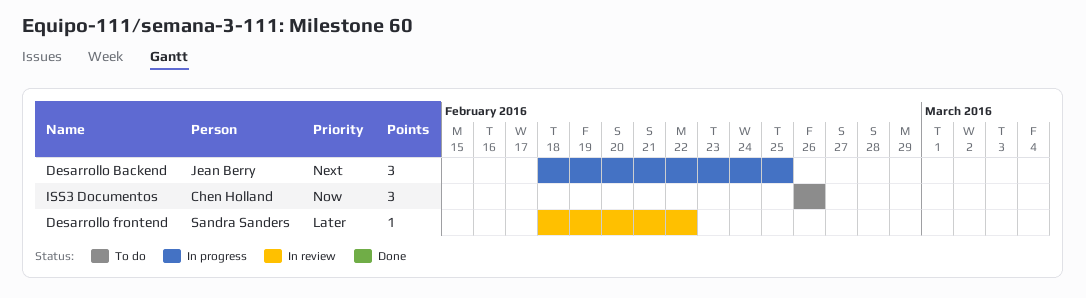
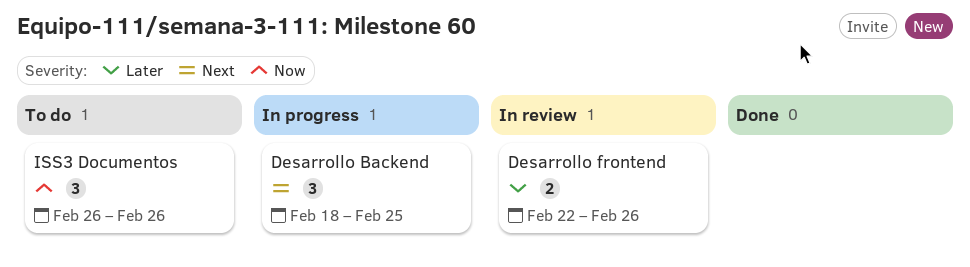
Desarrollo frontend, estimate: 1 -> 2
Desarrollo frontend, start: Feb 18 -> Feb 22
Desarrollo frontend, due: Feb 22 -> Feb 26

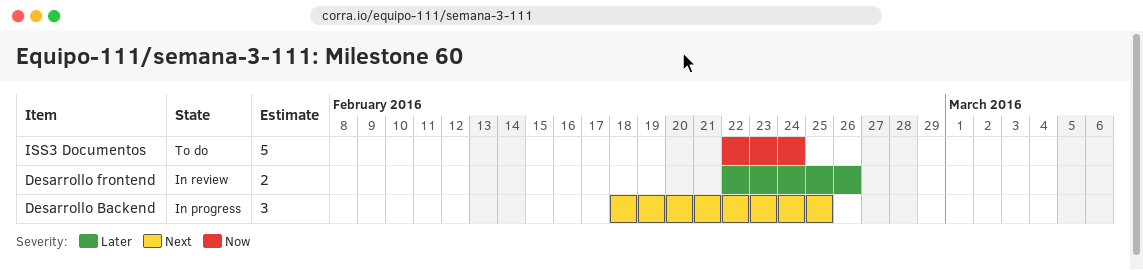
ISS3 Documentos, estimate: 3 -> 5
ISS3 Documentos, start: Feb 26 -> Feb 22
ISS3 Documentos, due: Feb 26 -> Feb 24

